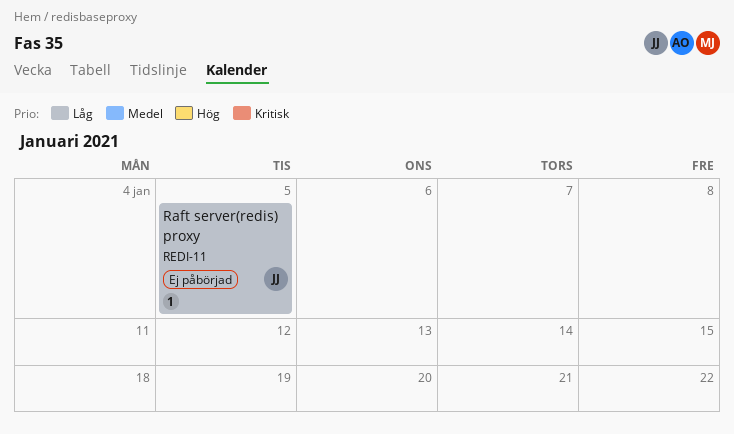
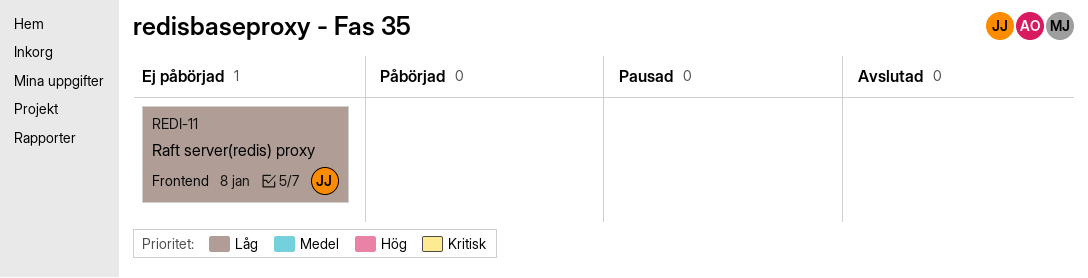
REDI-11, due: Jan 5 -> Jan 8

